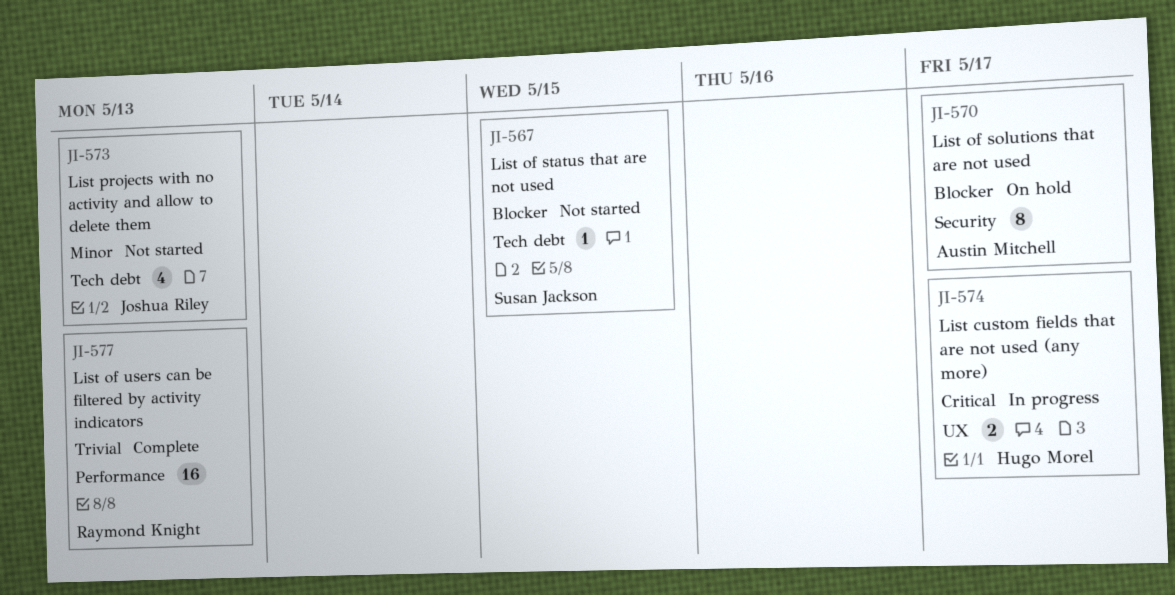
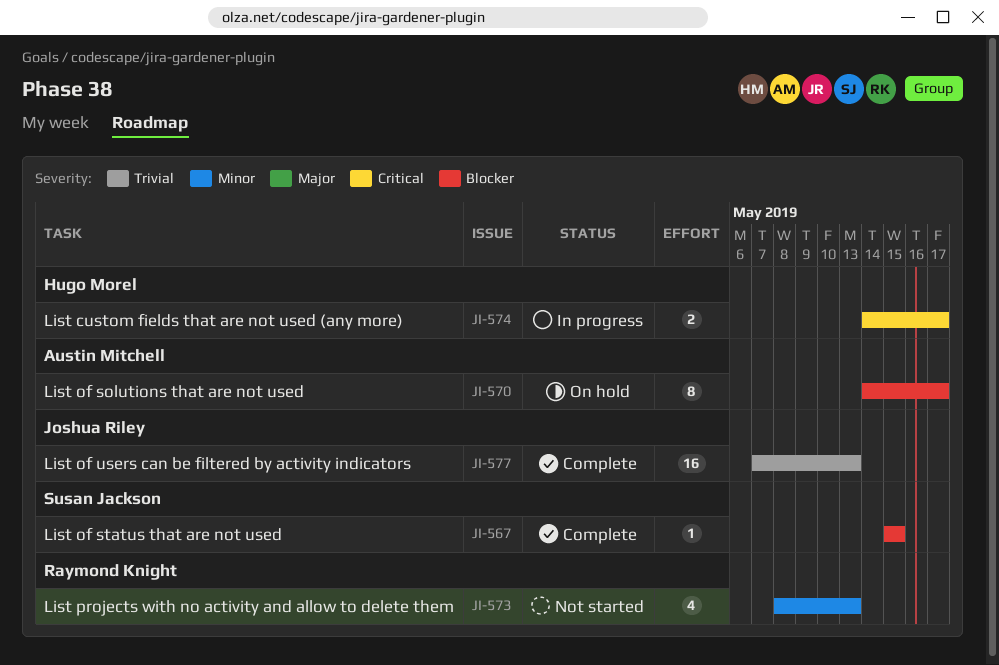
JI-567, status: Not started -> Complete
JI-573, owner: Joshua Riley -> Raymond Knight
JI-577, owner: Raymond Knight -> Joshua Riley

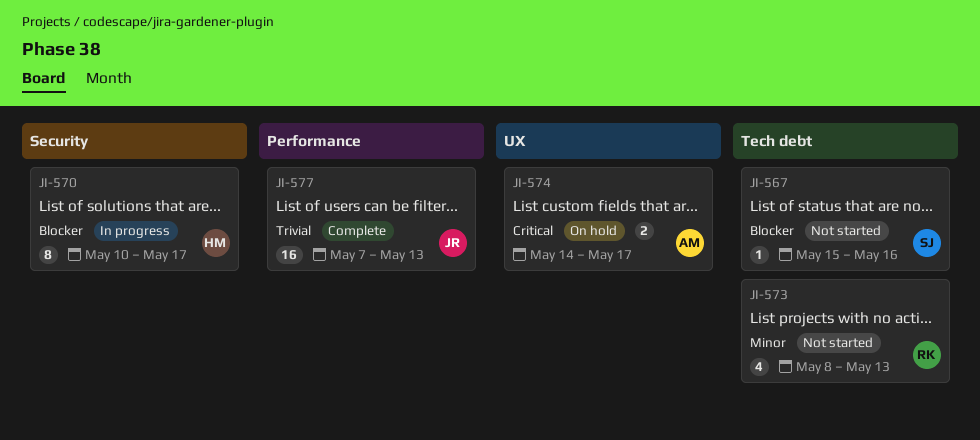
JI-567, status: Complete -> Not started
JI-567, due: May 15 -> May 16
JI-570, status: On hold -> In progress
JI-570, owner: Austin Mitchell -> Hugo Morel
JI-570, start: May 14 -> May 10
JI-574, status: In progress -> On hold
JI-574, owner: Hugo Morel -> Austin Mitchell

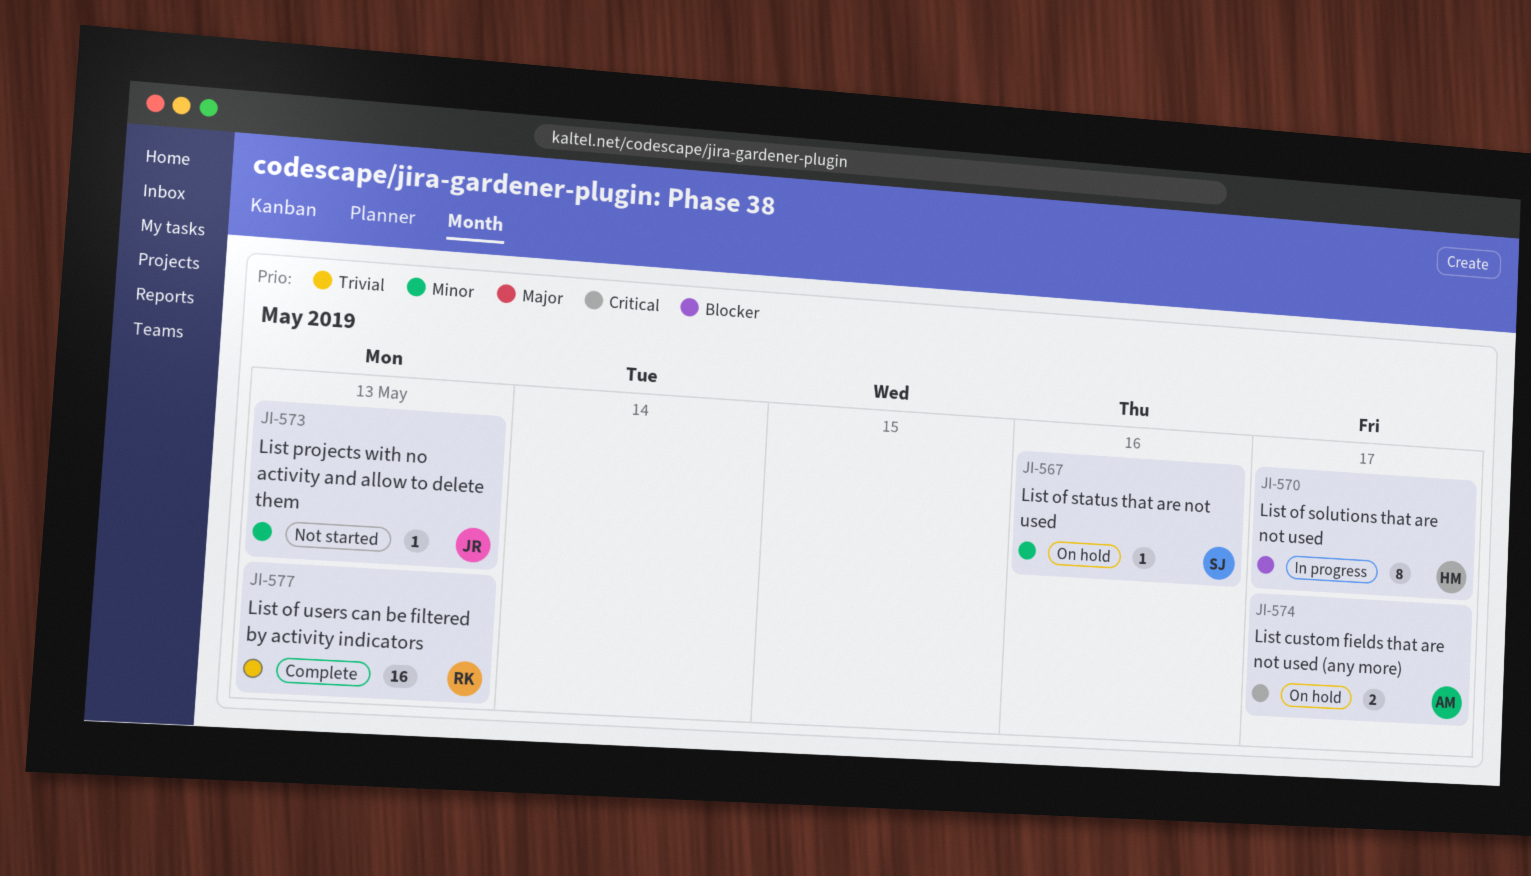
JI-567, status: Not started -> On hold
JI-567, priority: Blocker -> Minor
JI-573, owner: RK -> JR
JI-573, estimate: 4 -> 1
JI-577, owner: JR -> RK

